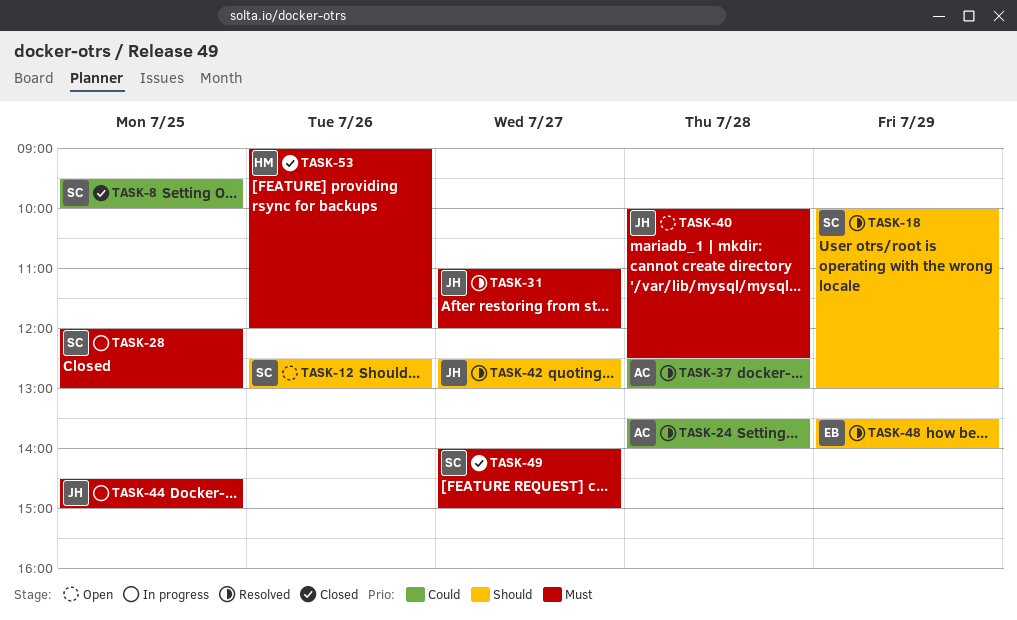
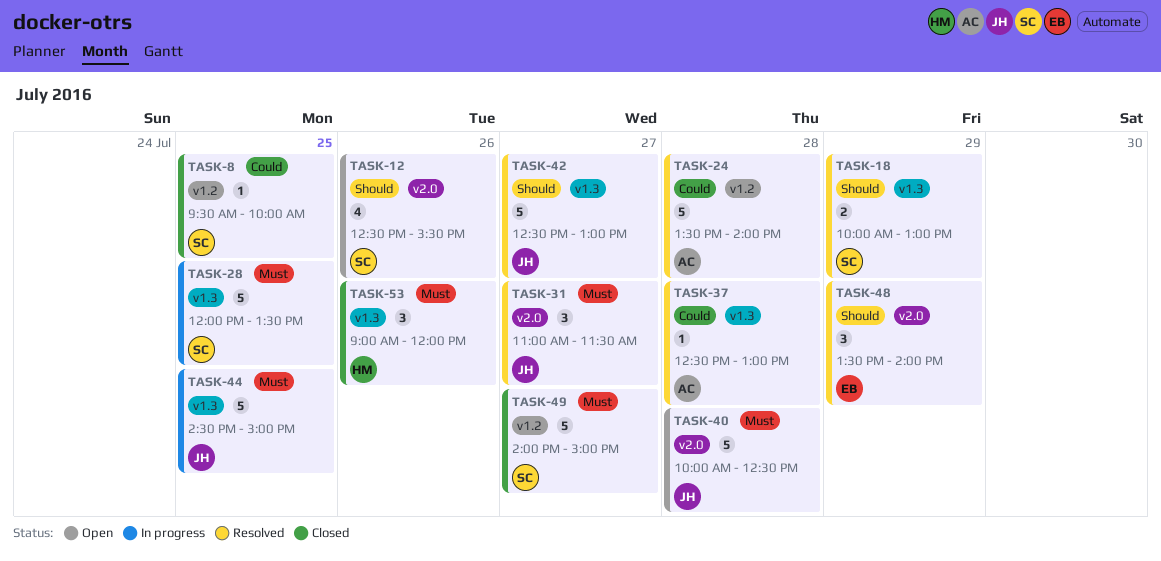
TASK-12, ends: 13:00 -> 15:30
TASK-28, ends: 13:00 -> 13:30
TASK-31, ends: 12:00 -> 11:30

